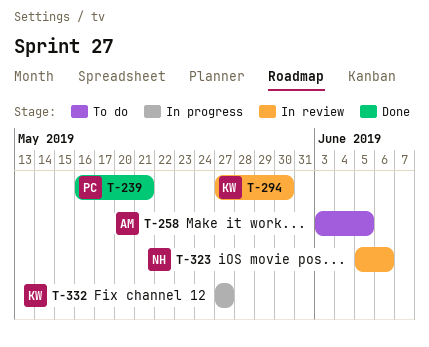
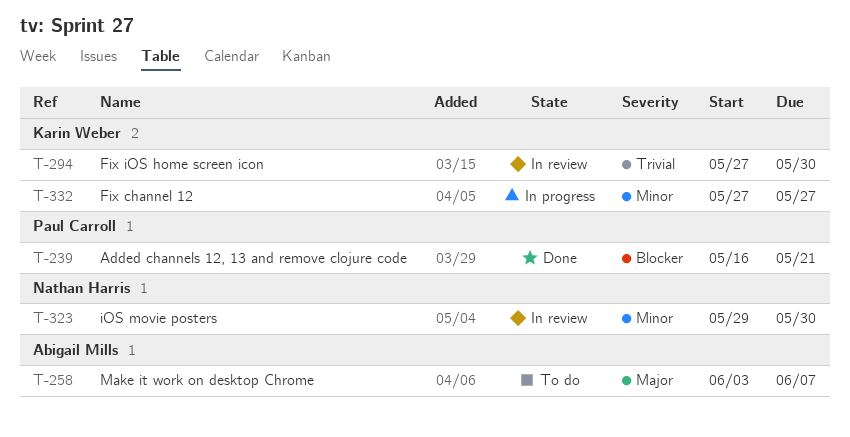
T-258, due: Jun 5 -> Jun 7
T-323, start: Jun 5 -> May 29
T-323, due: Jun 6 -> May 30

